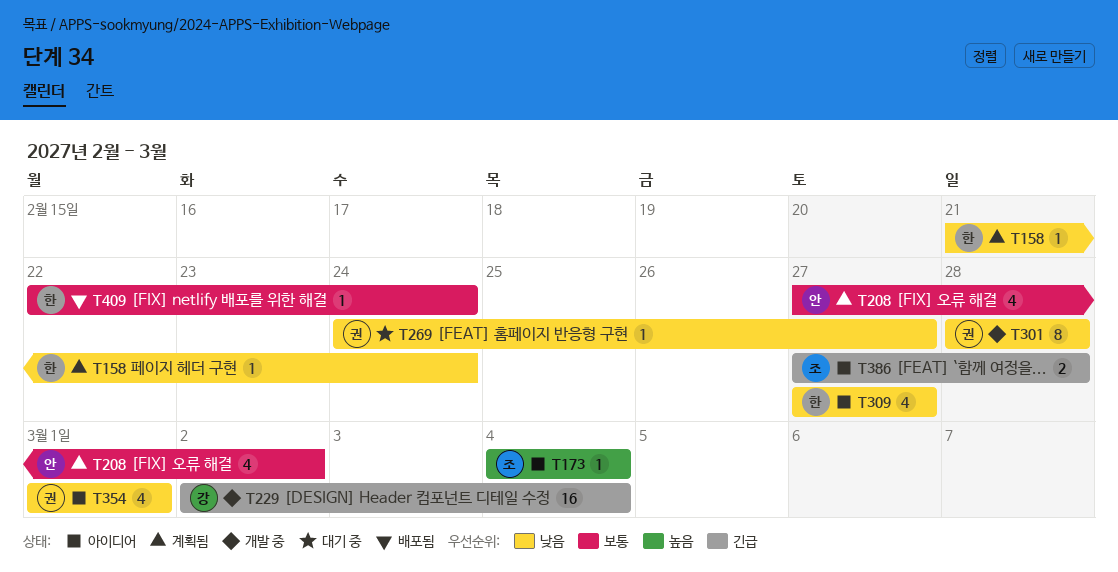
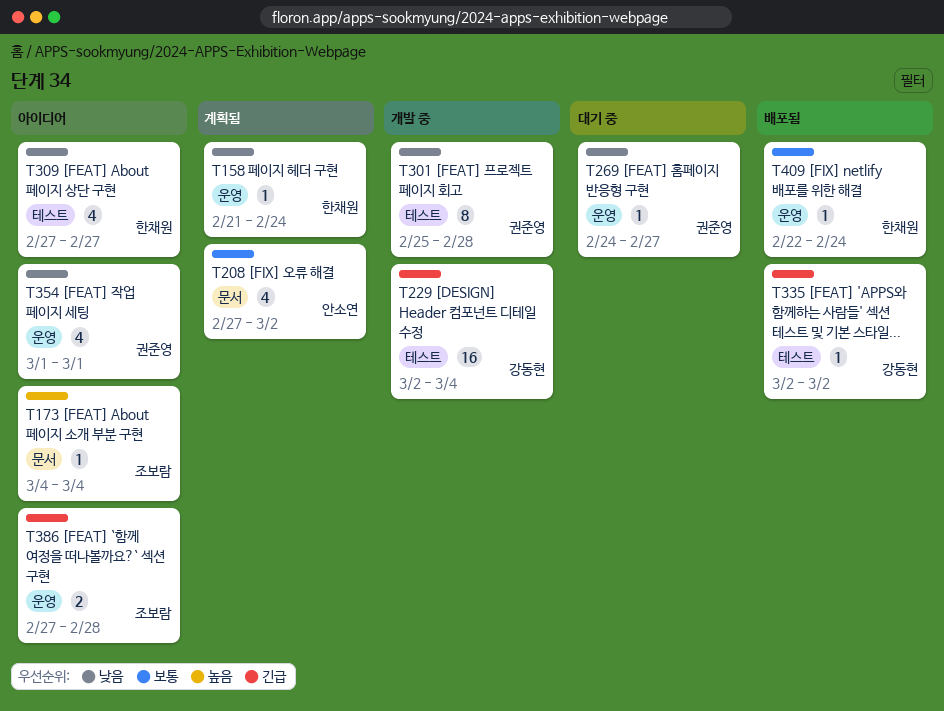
T301, start: Feb 28 -> Feb 25
T335: none -> present

